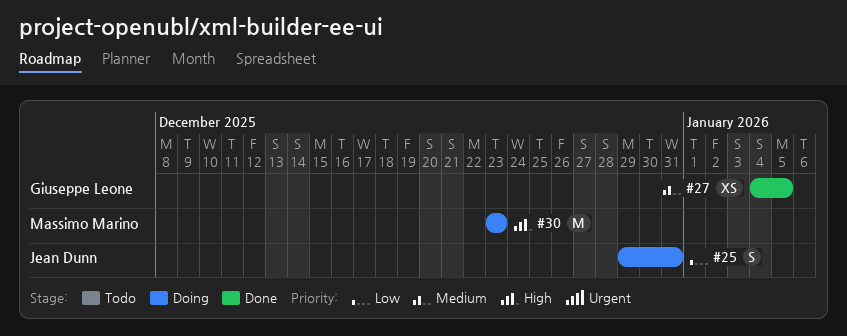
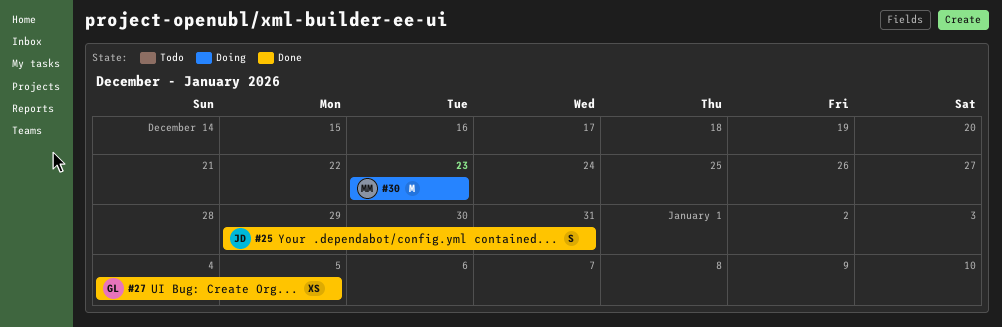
#25, status: Doing -> Done

